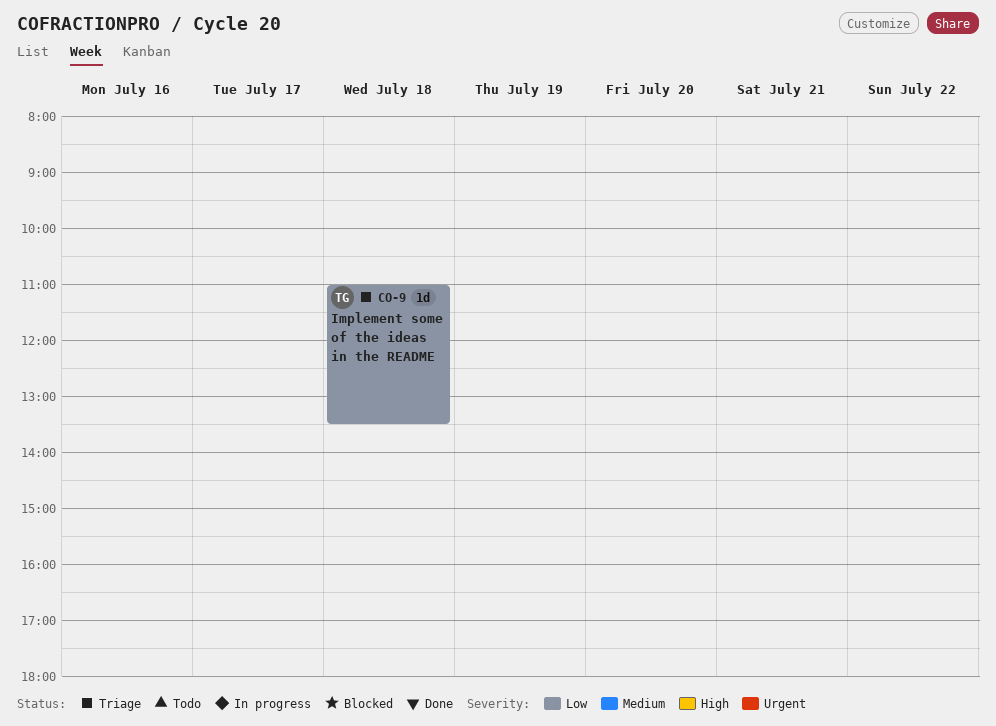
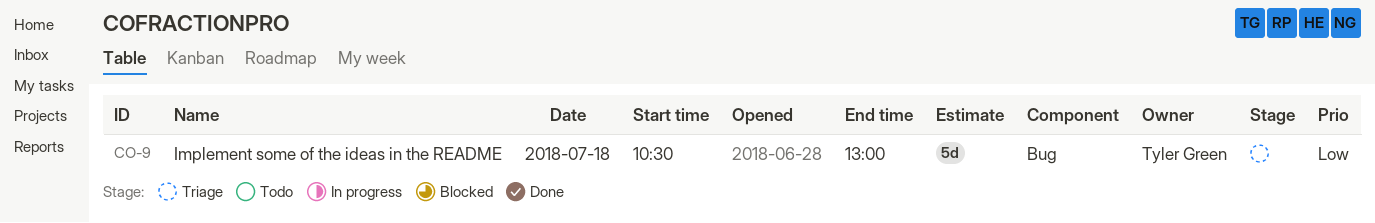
CO-9, estimate: 1d -> 5d
CO-9, begins: 11:00 -> 10:30
CO-9, ends: 13:30 -> 13:00

